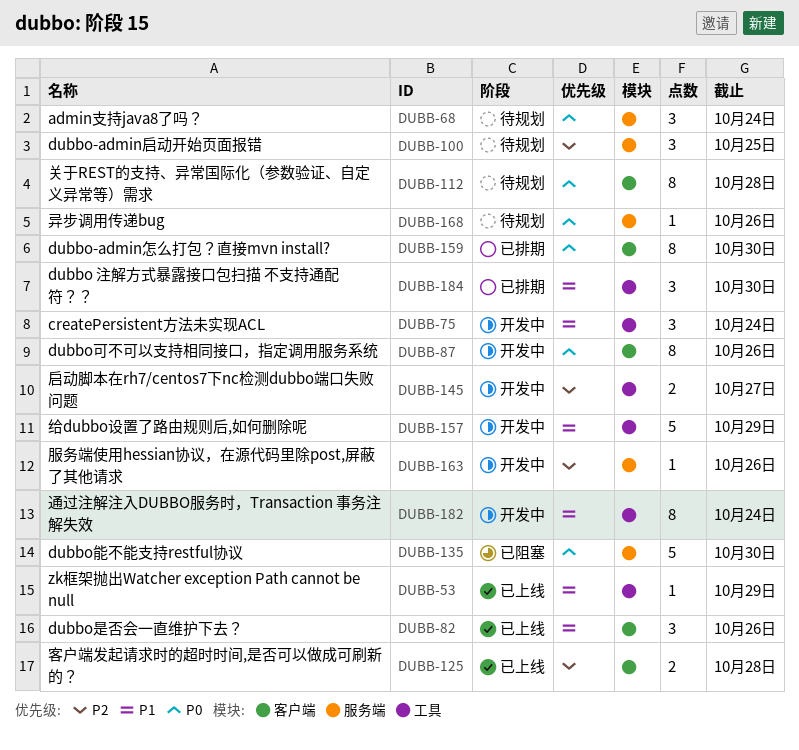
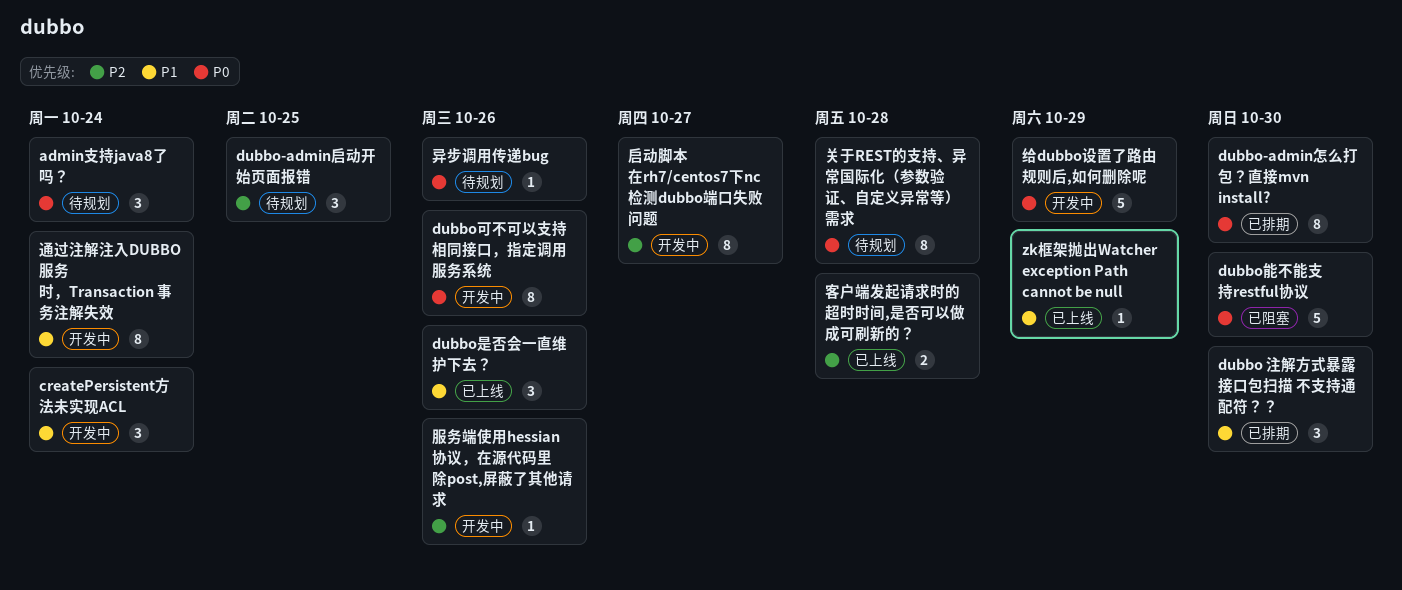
启动脚本在rh7/centos7下nc检测dubbo端口失败问题, estimate: 2 -> 8
给dubbo设置了路由规则后,如何删除呢, priority: P1 -> P0

